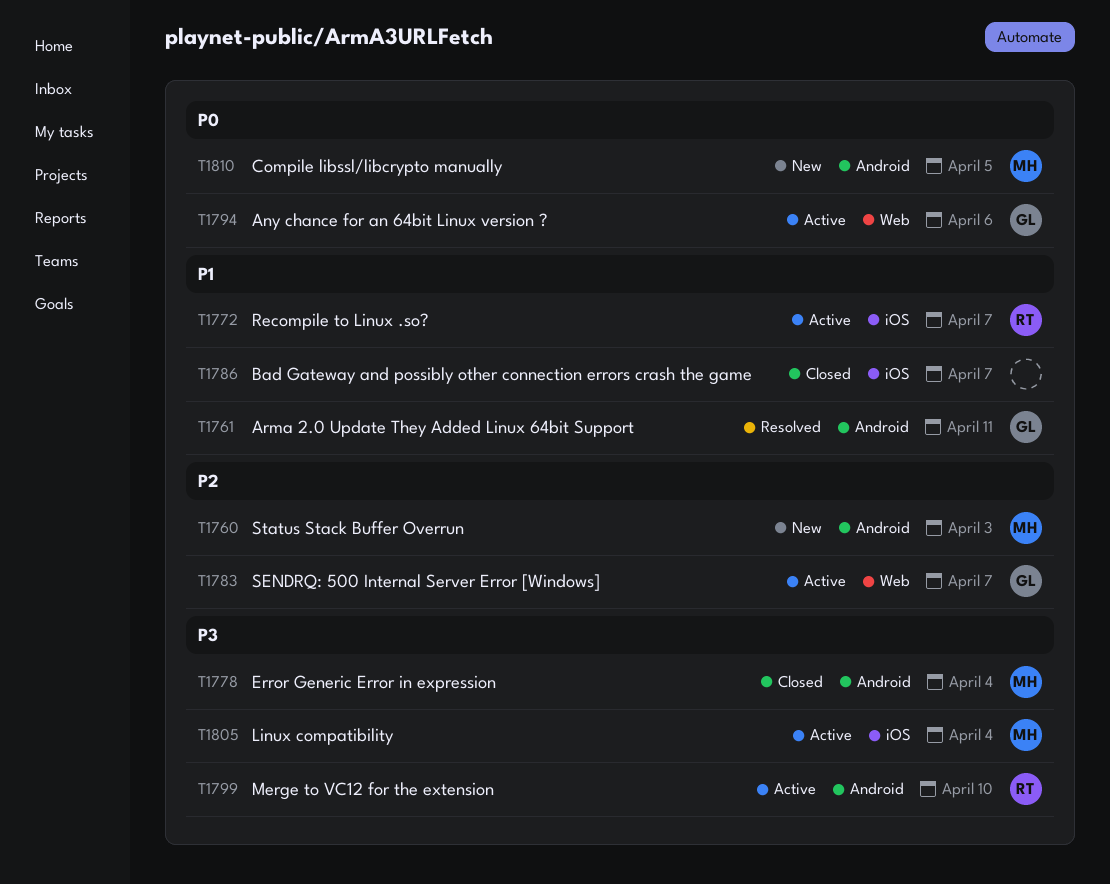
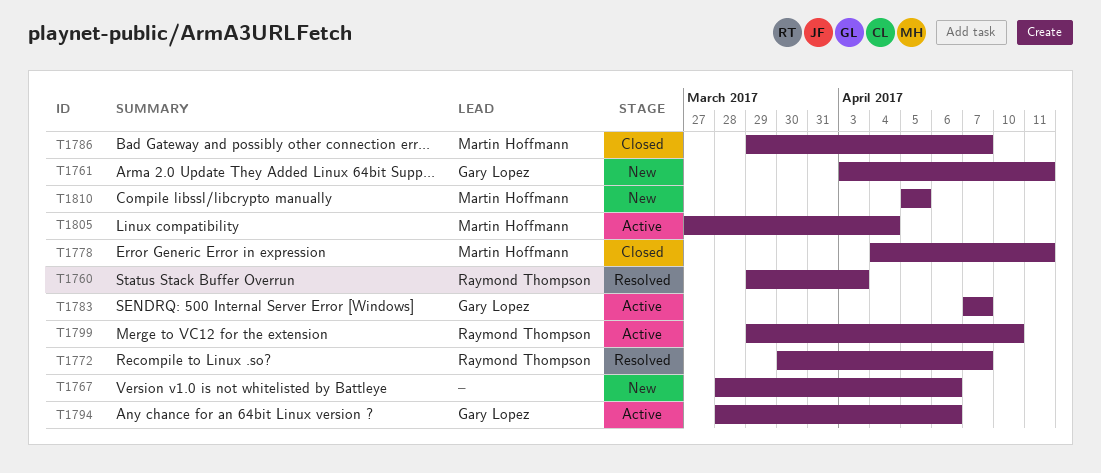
T1760, status: New -> Resolved
T1760, owner: Martin Hoffmann -> Raymond Thompson
T1761, status: Resolved -> New
T1767: none -> present
T1772, status: Active -> Resolved
T1778, due: Apr 4 -> Apr 11
T1786, owner: none -> Martin Hoffmann

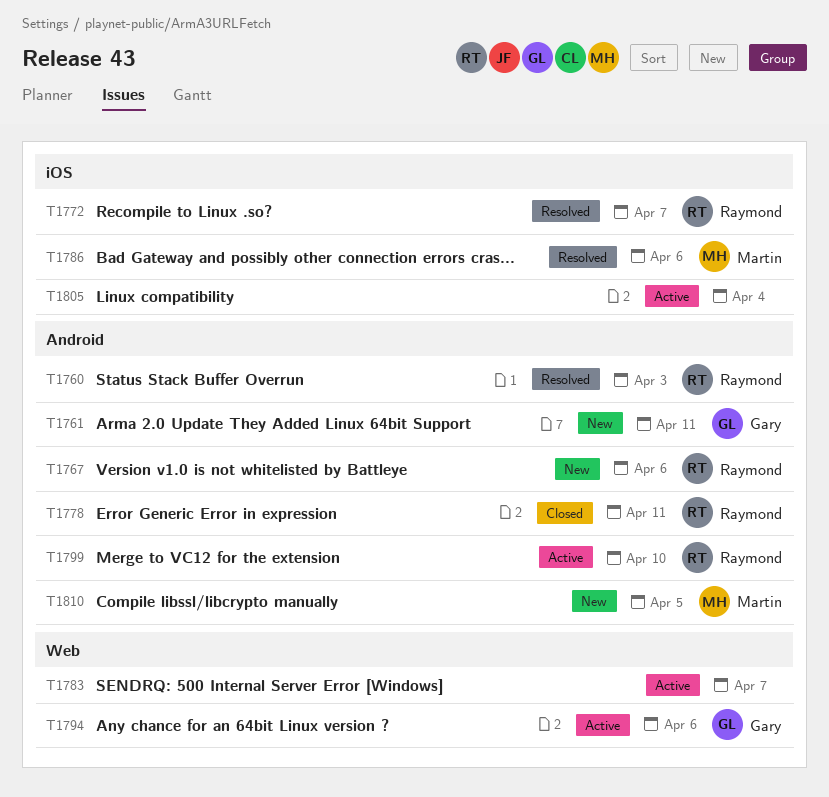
T1767, owner: none -> Raymond Thompson
T1778, owner: Martin Hoffmann -> Raymond Thompson
T1783, owner: Gary Lopez -> none
T1786, status: Closed -> Resolved
T1786, due: Apr 7 -> Apr 6
T1805, owner: Martin Hoffmann -> none

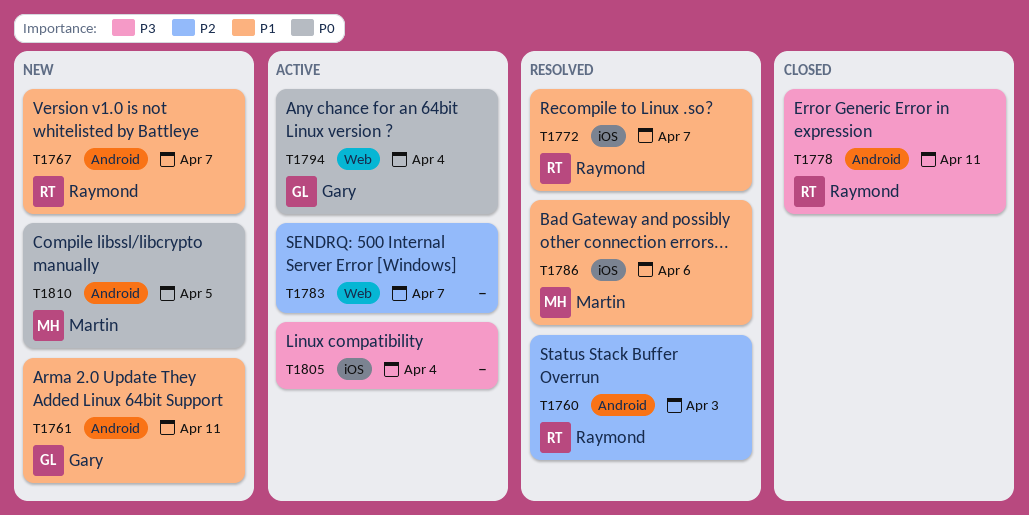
T1767, due: Apr 6 -> Apr 7
T1794, due: Apr 6 -> Apr 4
T1799: present -> none

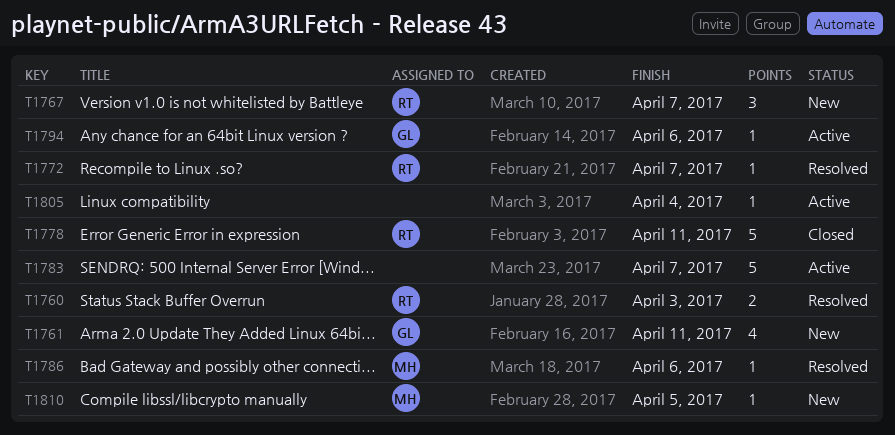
T1794, due: Apr 4 -> Apr 6

